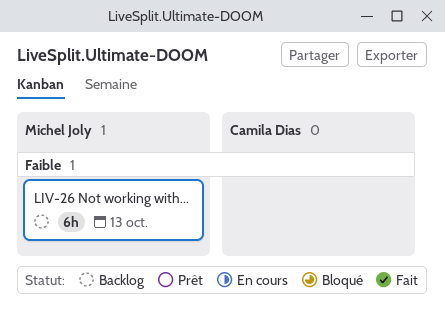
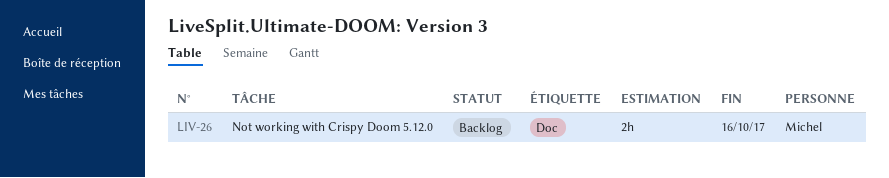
LIV-26, estimate: 6h -> 2h
LIV-26, due: Oct 13 -> Oct 16

